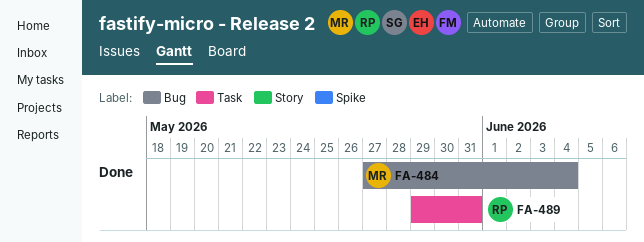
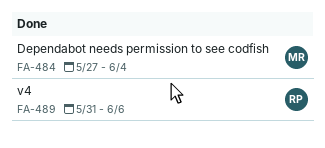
FA-489, start: May 29 -> May 31
FA-489, due: May 31 -> Jun 6

